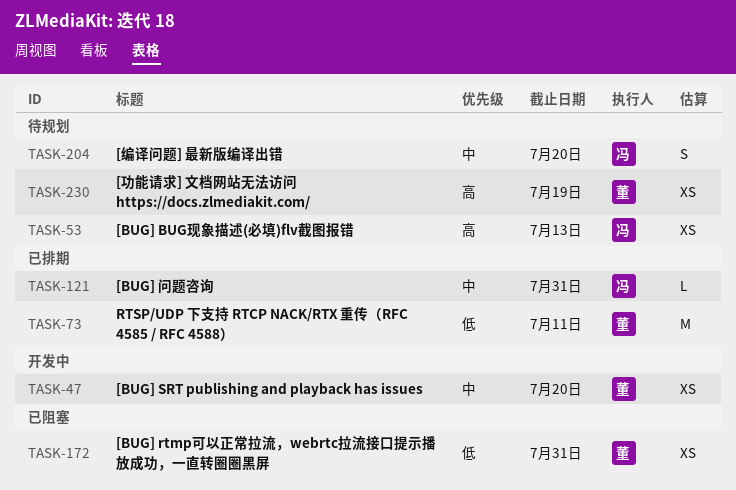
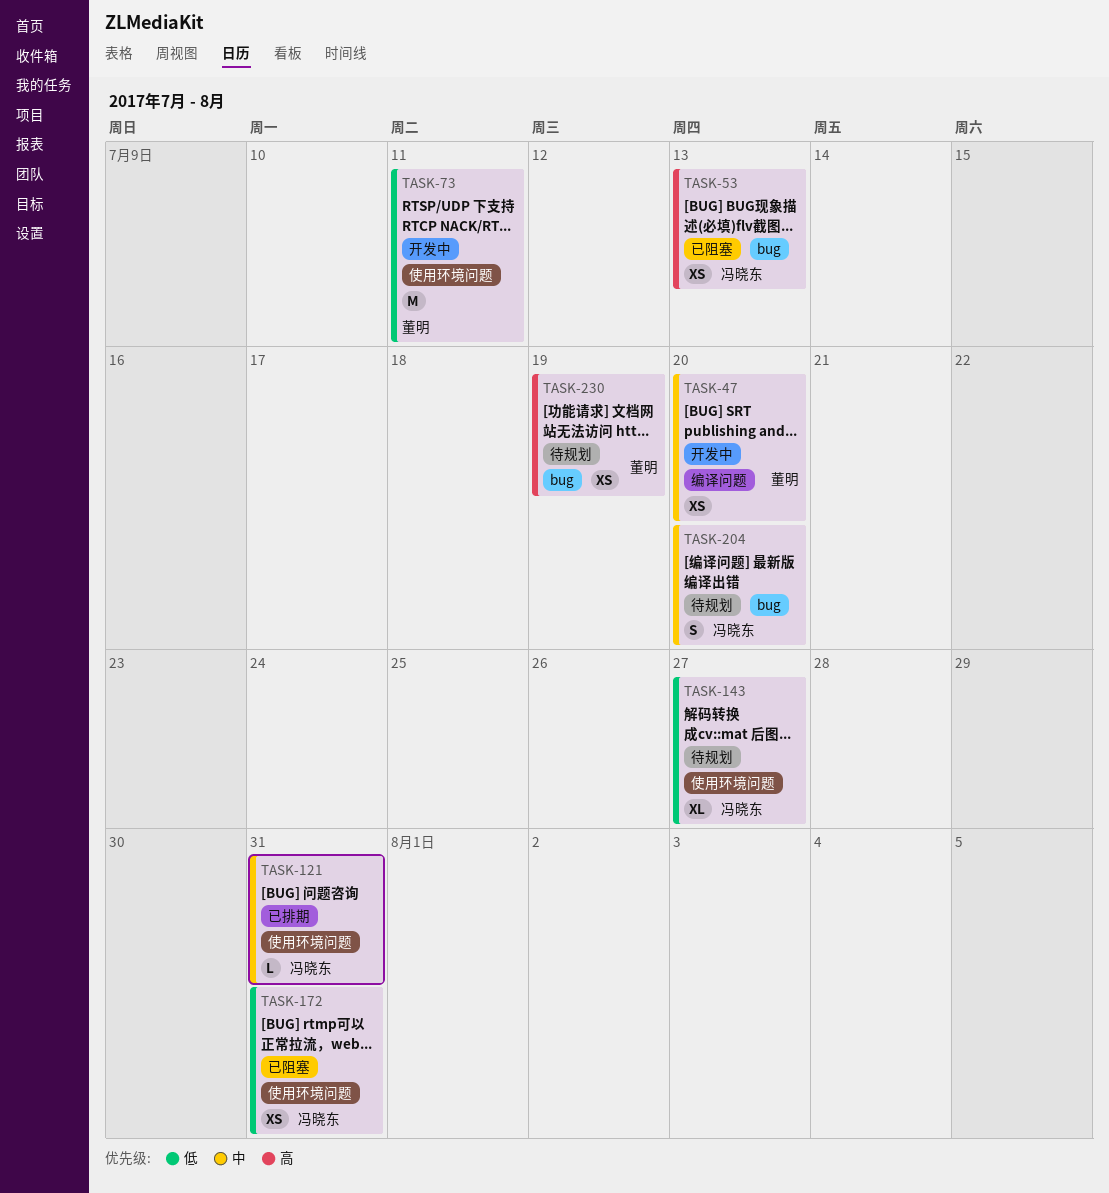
TASK-53, status: 待规划 -> 已阻塞
TASK-73, status: 已排期 -> 开发中
TASK-143: none -> present
TASK-172, owner: 董明 -> 冯晓东

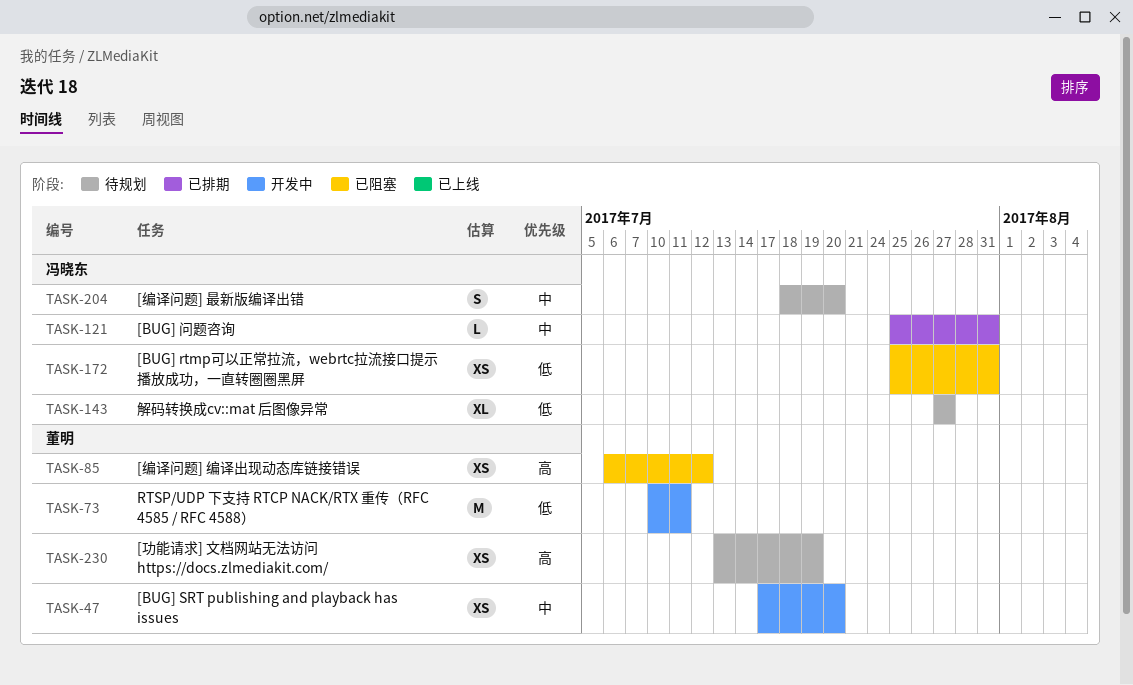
TASK-53: present -> none
TASK-85: none -> present

